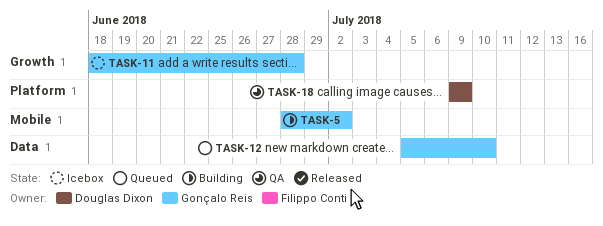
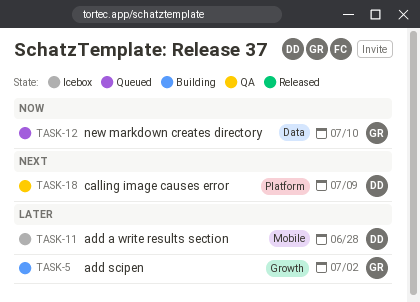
TASK-5, label: Mobile -> Growth
TASK-11, owner: Gonçalo Reis -> Douglas Dixon
TASK-11, label: Growth -> Mobile

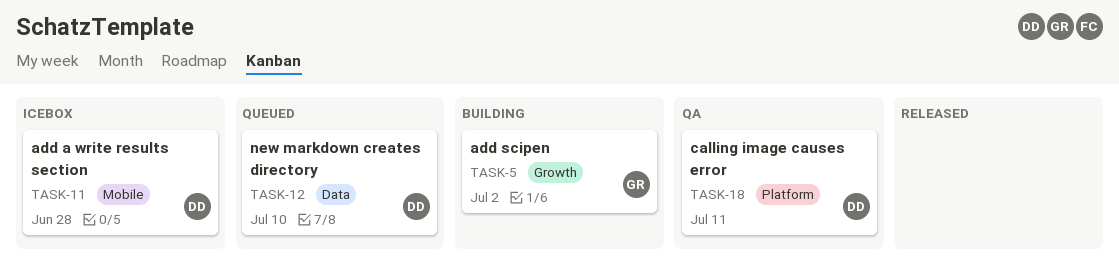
TASK-12, owner: GR -> DD
TASK-18, due: Jul 9 -> Jul 11

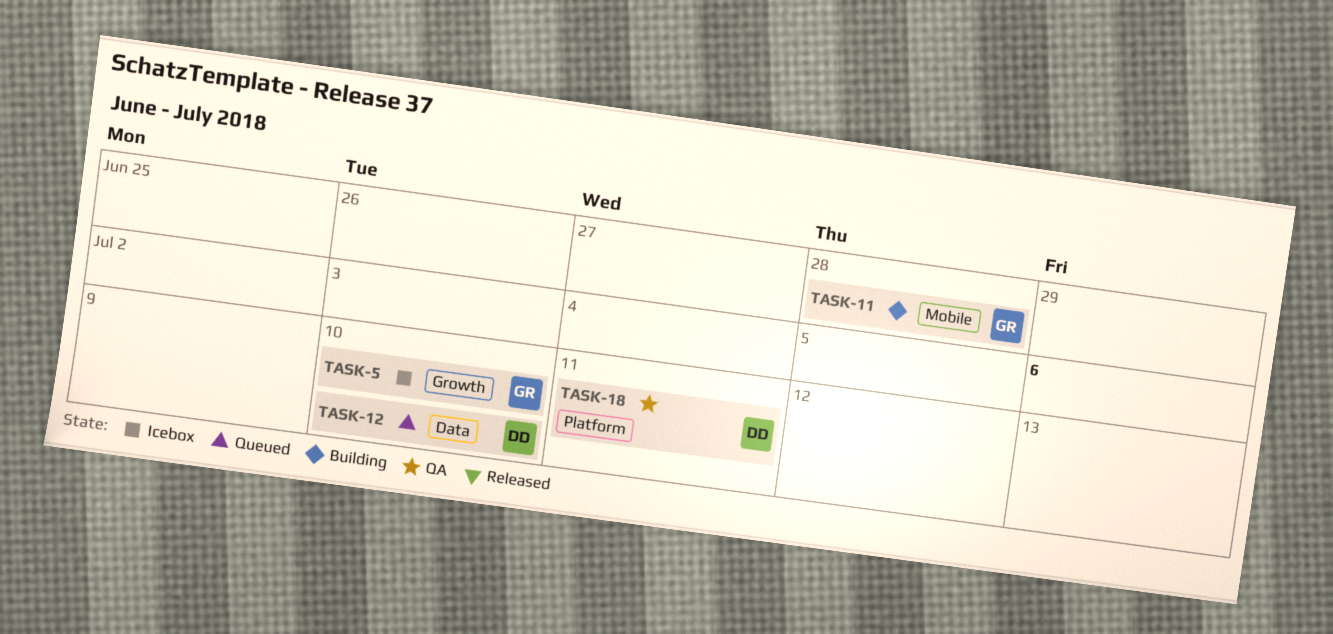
TASK-5, status: Building -> Icebox
TASK-5, due: Jul 2 -> Jul 10
TASK-11, status: Icebox -> Building
TASK-11, owner: DD -> GR

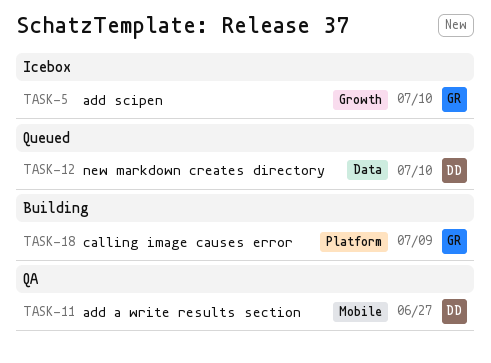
TASK-11, status: Building -> QA
TASK-11, owner: GR -> DD
TASK-11, due: Jun 28 -> Jun 27
TASK-18, status: QA -> Building
TASK-18, owner: DD -> GR
TASK-18, due: Jul 11 -> Jul 9

